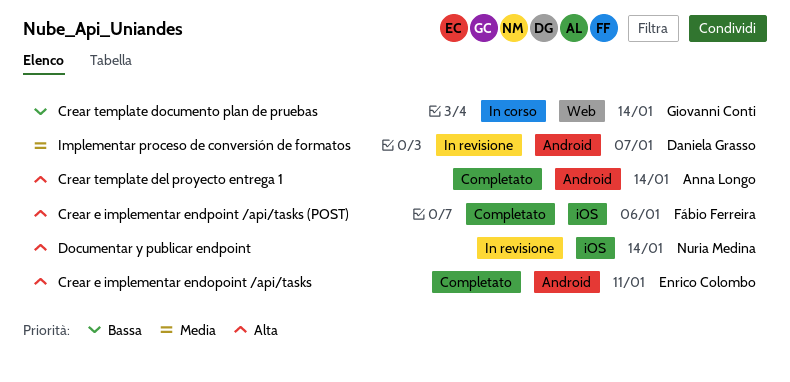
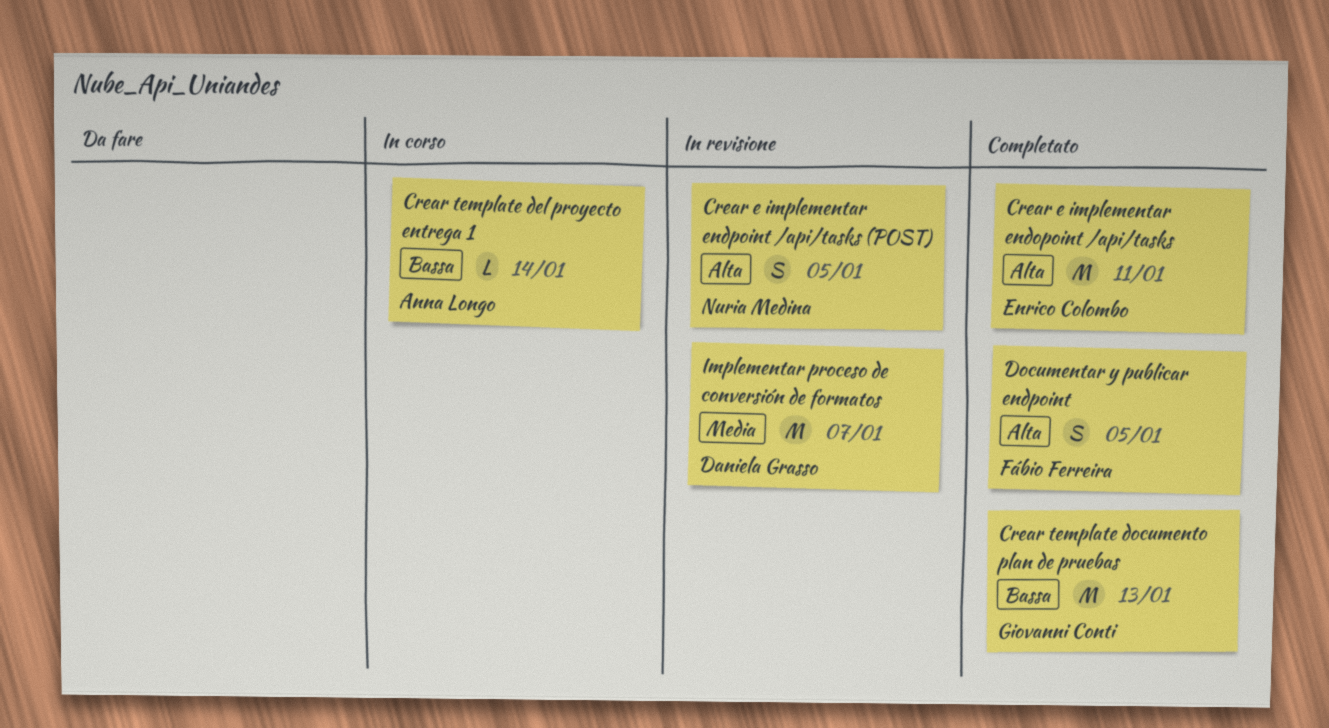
Crear e implementar endpoint /api/tasks (POST), status: Completato -> In revisione
Crear e implementar endpoint /api/tasks (POST), owner: Fábio Ferreira -> Nuria Medina
Crear e implementar endpoint /api/tasks (POST), due: Jan 6 -> Jan 5
Crear template del proyecto entrega 1, status: Completato -> In corso
Crear template del proyecto entrega 1, priority: Alta -> Bassa
Crear template documento plan de pruebas, status: In corso -> Completato
Crear template documento plan de pruebas, due: Jan 14 -> Jan 13
Documentar y publicar endpoint, status: In revisione -> Completato
Documentar y publicar endpoint, owner: Nuria Medina -> Fábio Ferreira
Documentar y publicar endpoint, due: Jan 14 -> Jan 5

